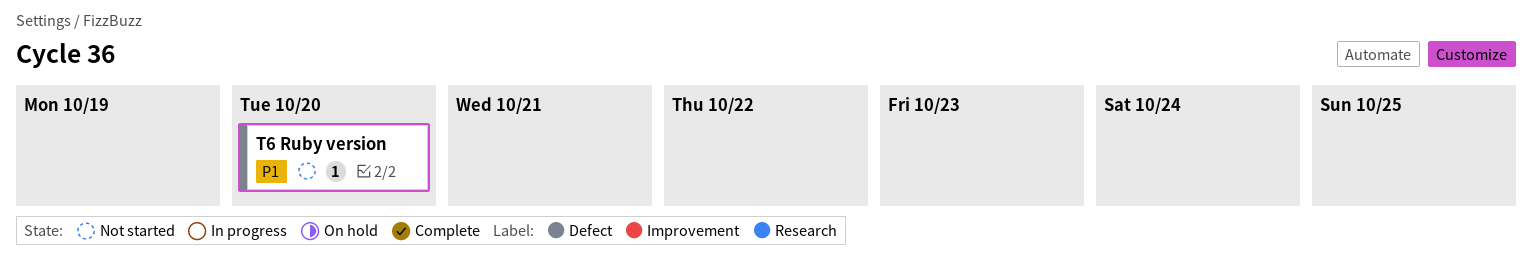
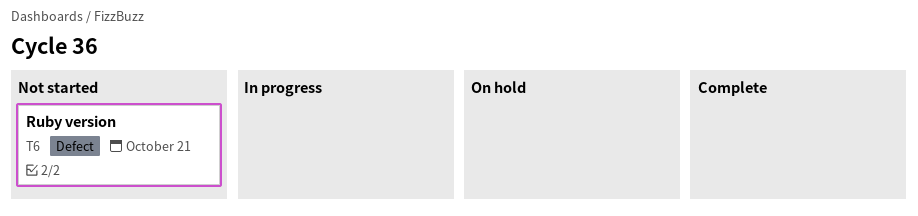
T6, due: Oct 20 -> Oct 21

